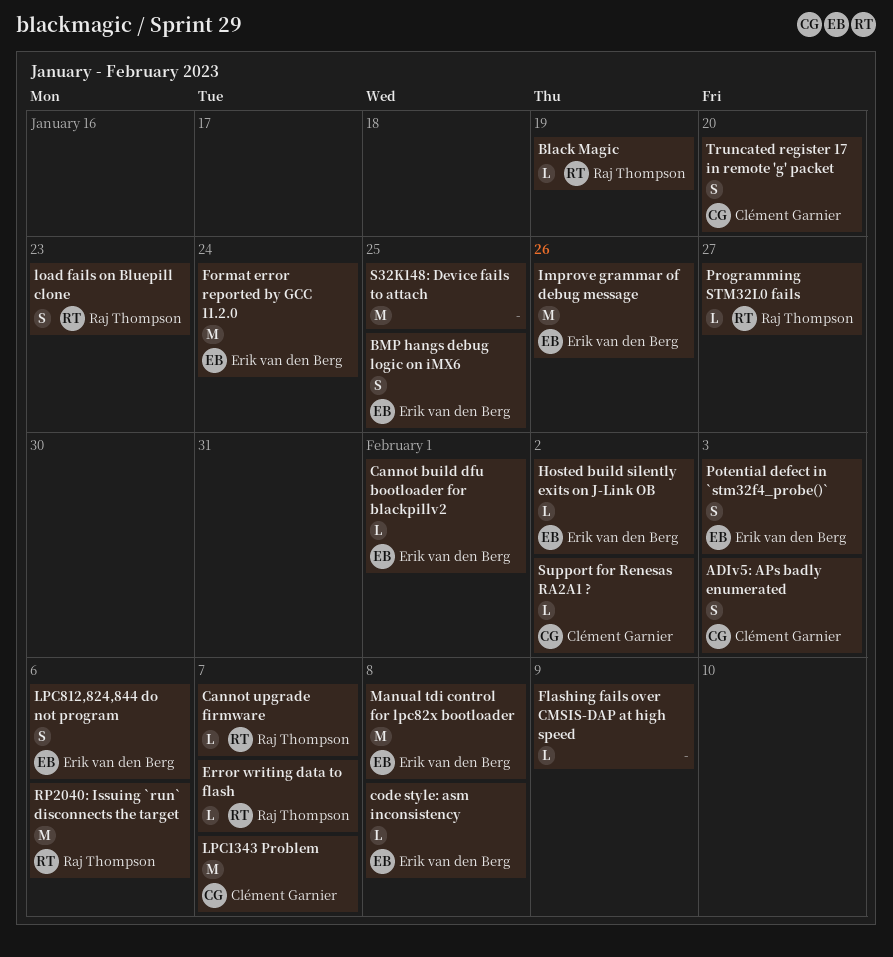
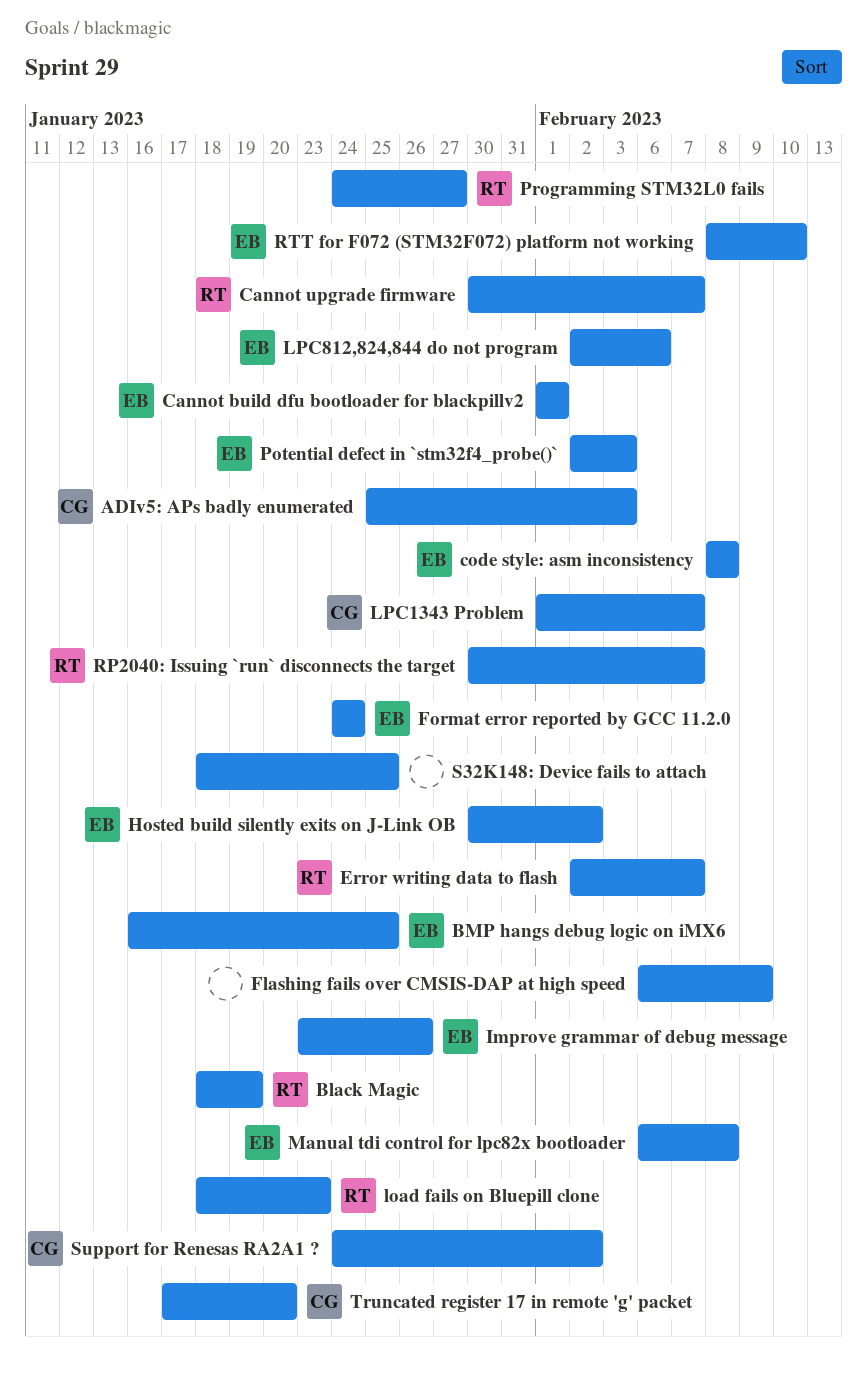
RP2040: Issuing `run` disconnects the target, due: Feb 6 -> Feb 7
RTT for F072 (STM32F072) platform not working: none -> present

